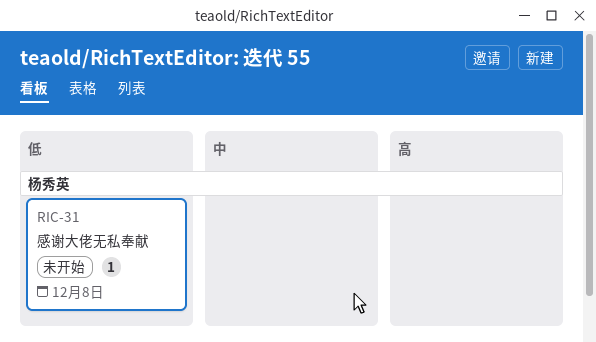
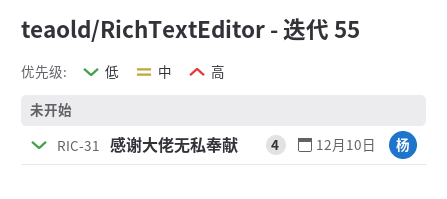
RIC-31, estimate: 1 -> 4
RIC-31, due: Dec 8 -> Dec 10

